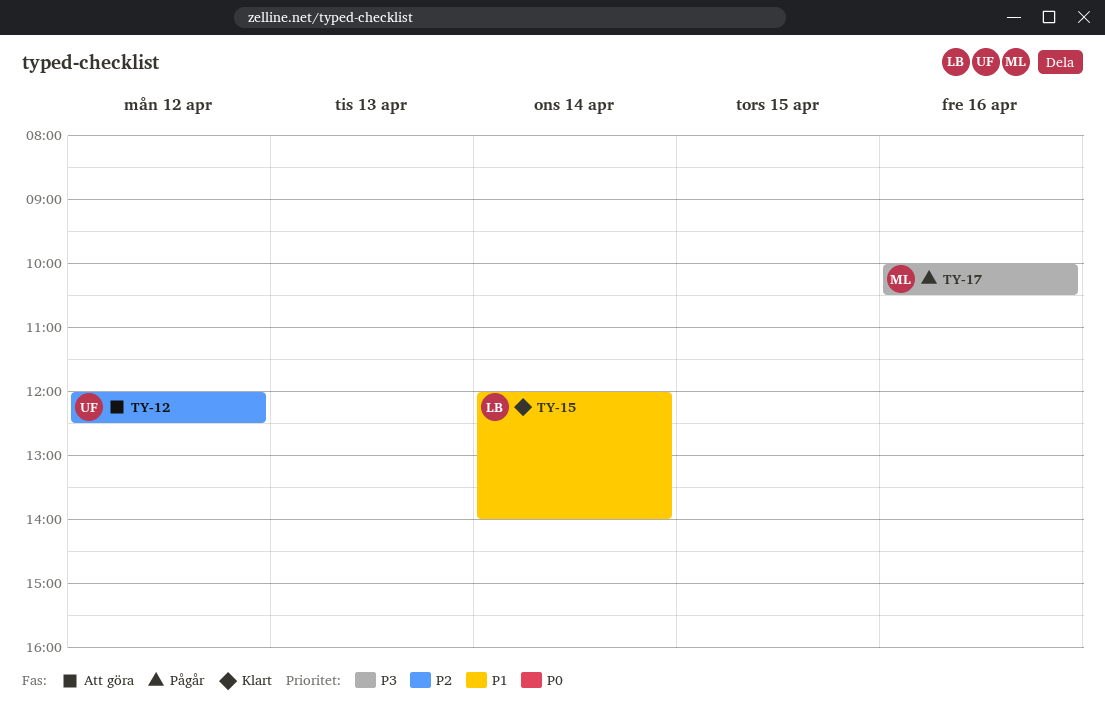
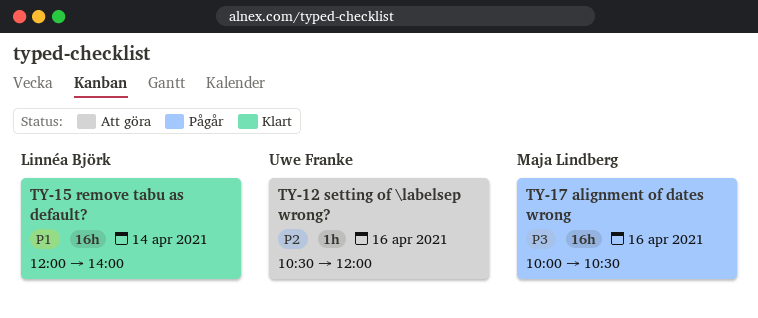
TY-12, day: Apr 12 -> Apr 16
TY-12, begins: 12:00 -> 10:30
TY-12, ends: 12:30 -> 12:00

